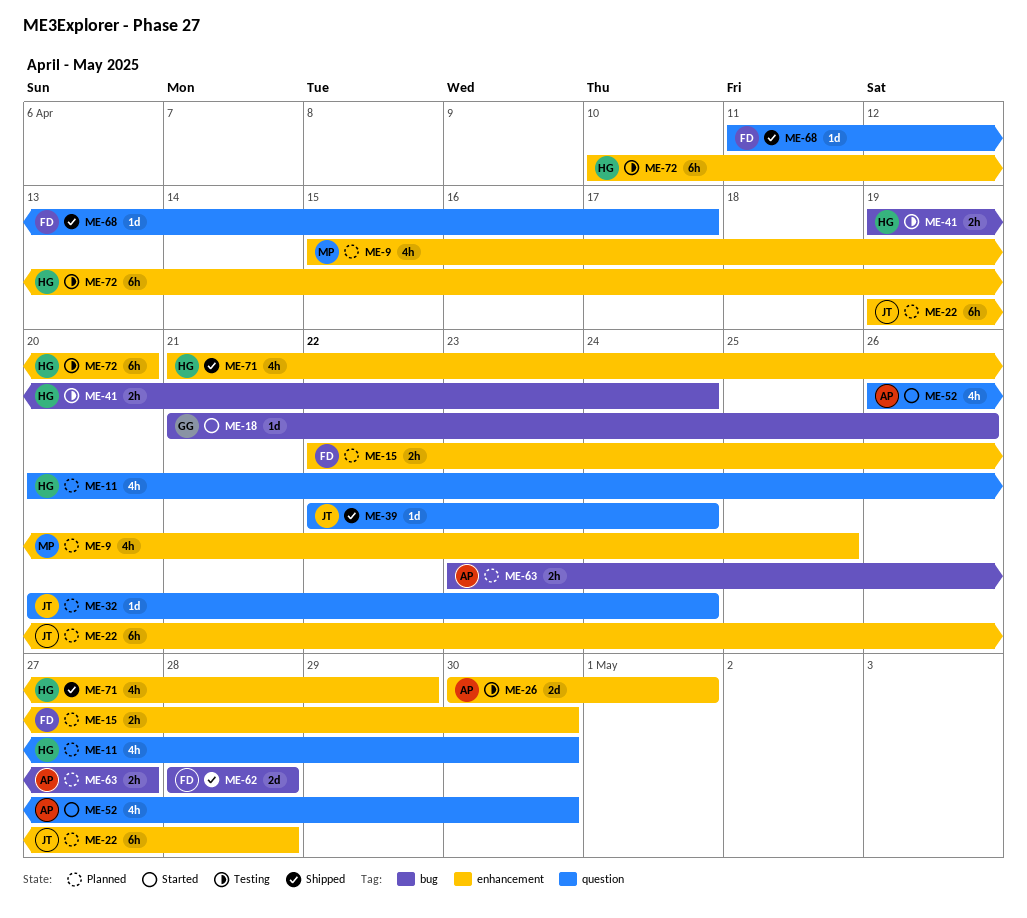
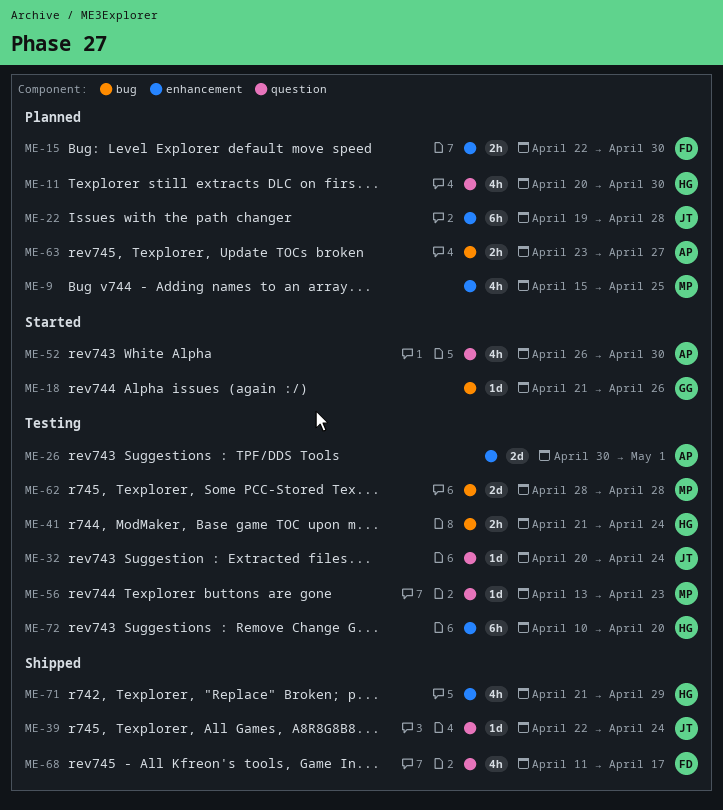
ME-32, status: Planned -> Testing
ME-41, start: Apr 19 -> Apr 21
ME-56: none -> present
ME-62, status: Shipped -> Testing
ME-62, owner: FD -> MP
ME-68, estimate: 1d -> 4h

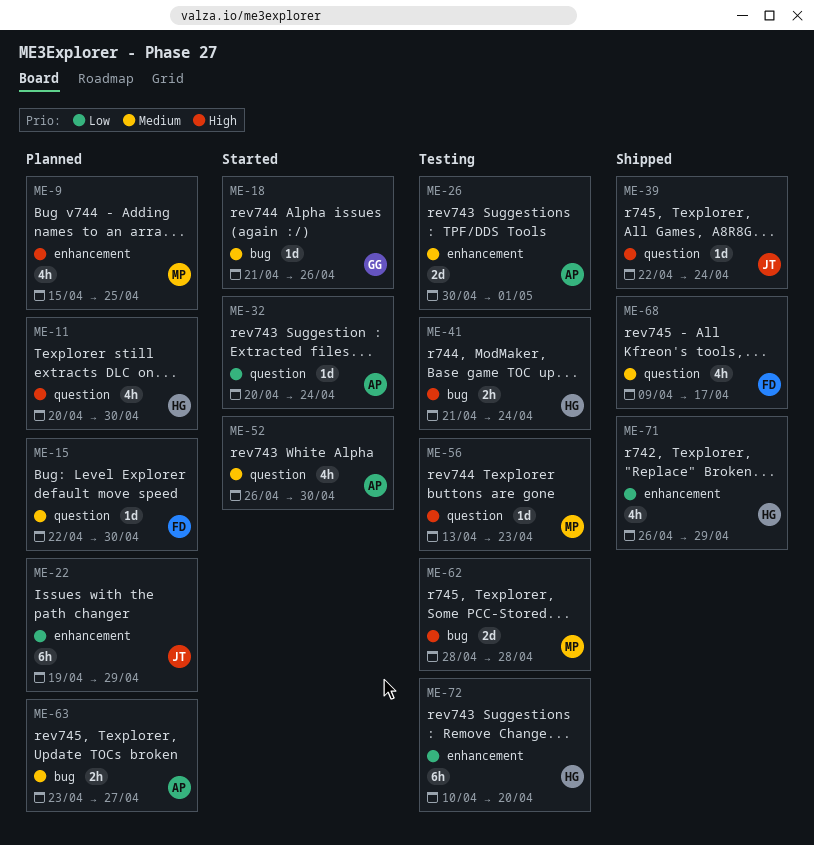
ME-15, label: enhancement -> question
ME-15, estimate: 2h -> 1d
ME-22, due: Apr 28 -> Apr 29
ME-32, status: Testing -> Started
ME-32, owner: JT -> AP
ME-68, start: Apr 11 -> Apr 9
ME-71, start: Apr 21 -> Apr 26

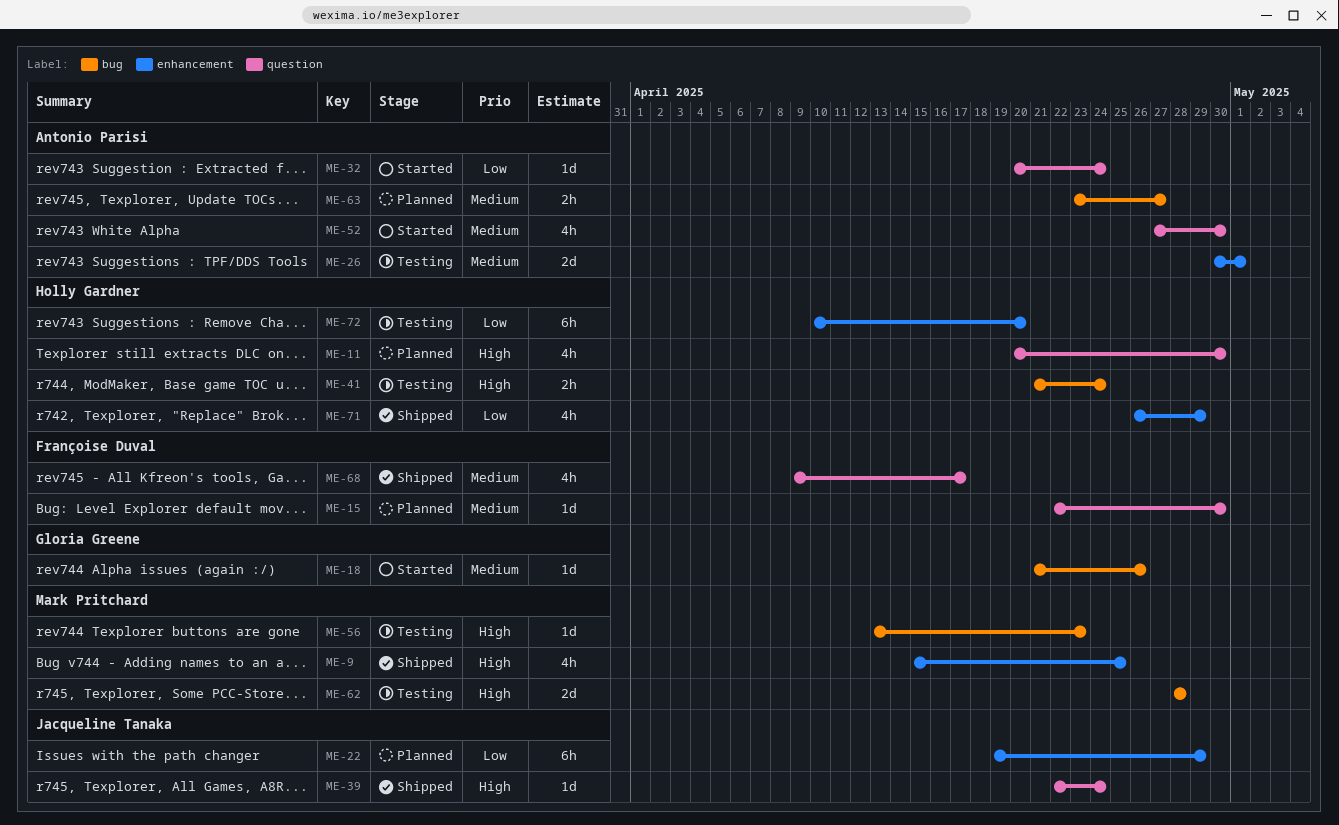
ME-9, status: Planned -> Shipped
ME-52, start: Apr 26 -> Apr 27
ME-56, label: question -> bug

